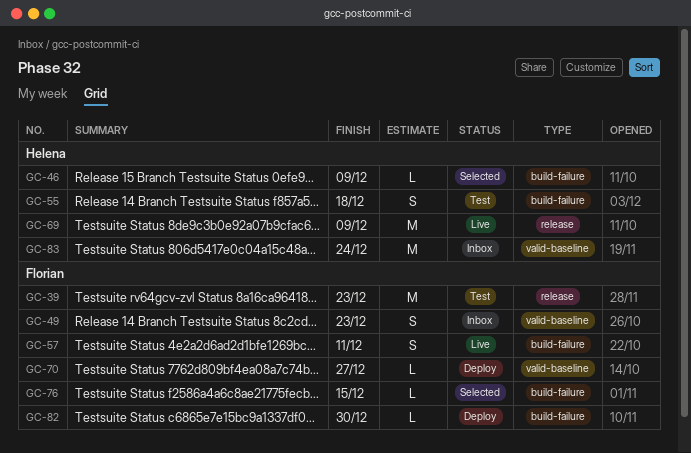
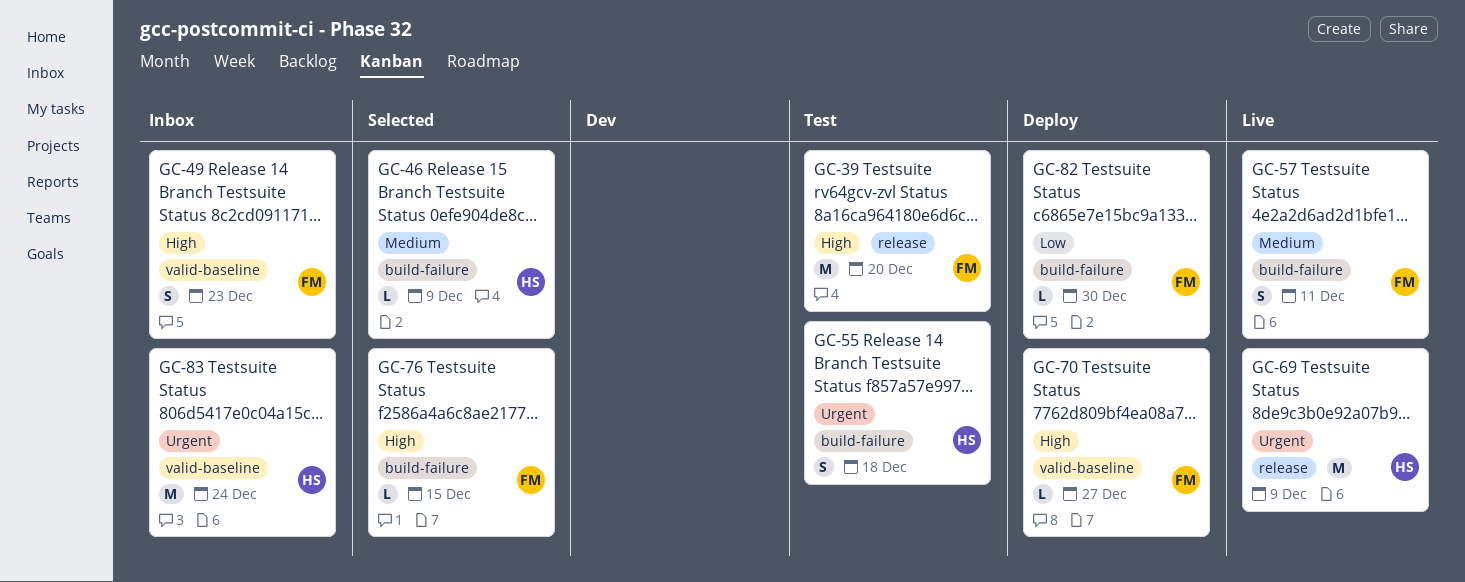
GC-39, due: Dec 23 -> Dec 20

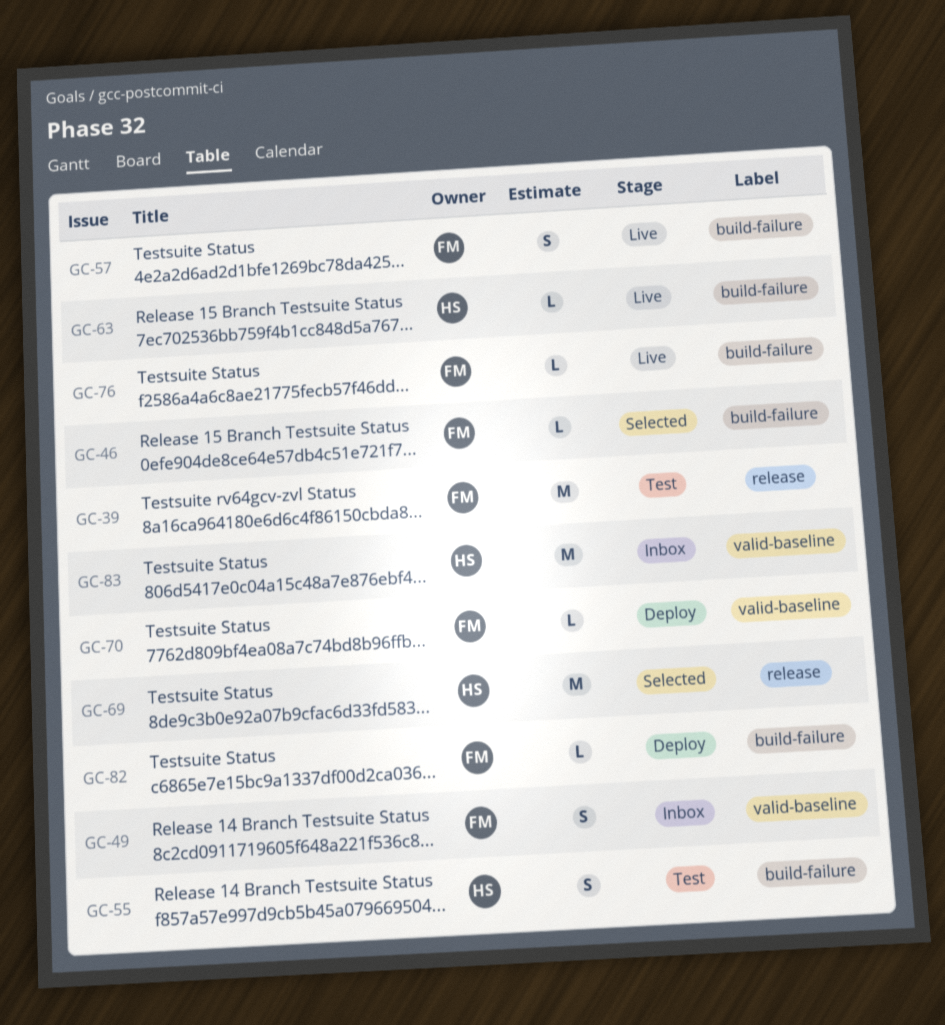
GC-46, owner: HS -> FM
GC-63: none -> present
GC-69, status: Live -> Selected
GC-76, status: Selected -> Live

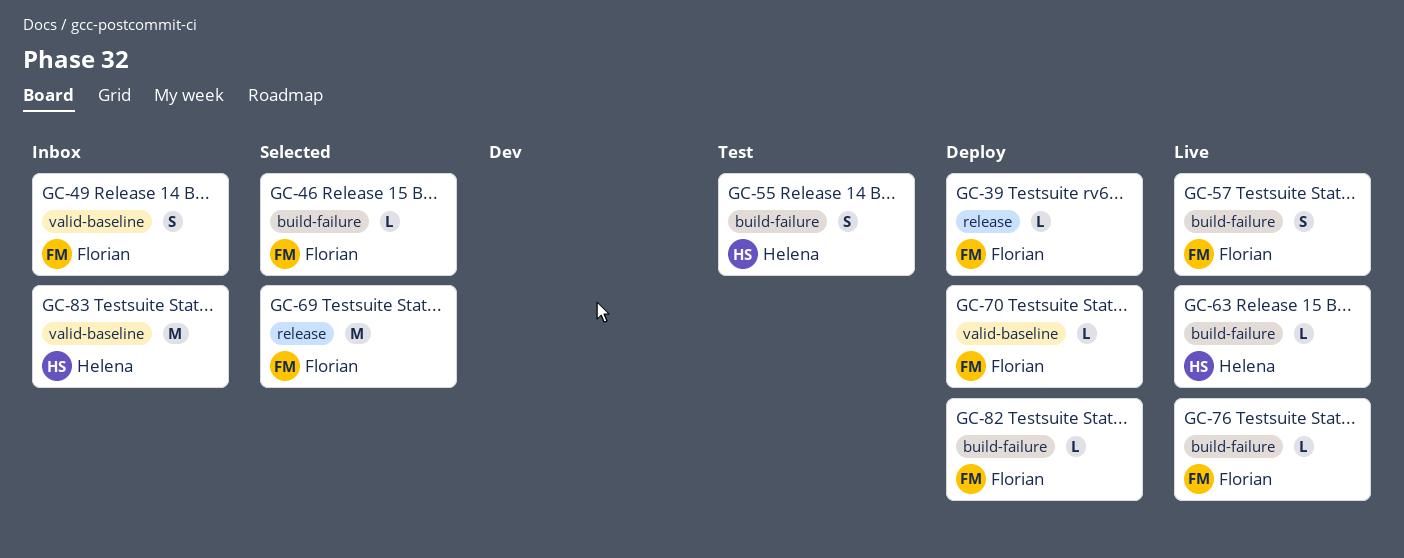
GC-39, status: Test -> Deploy
GC-39, estimate: M -> L
GC-69, owner: Helena -> Florian

